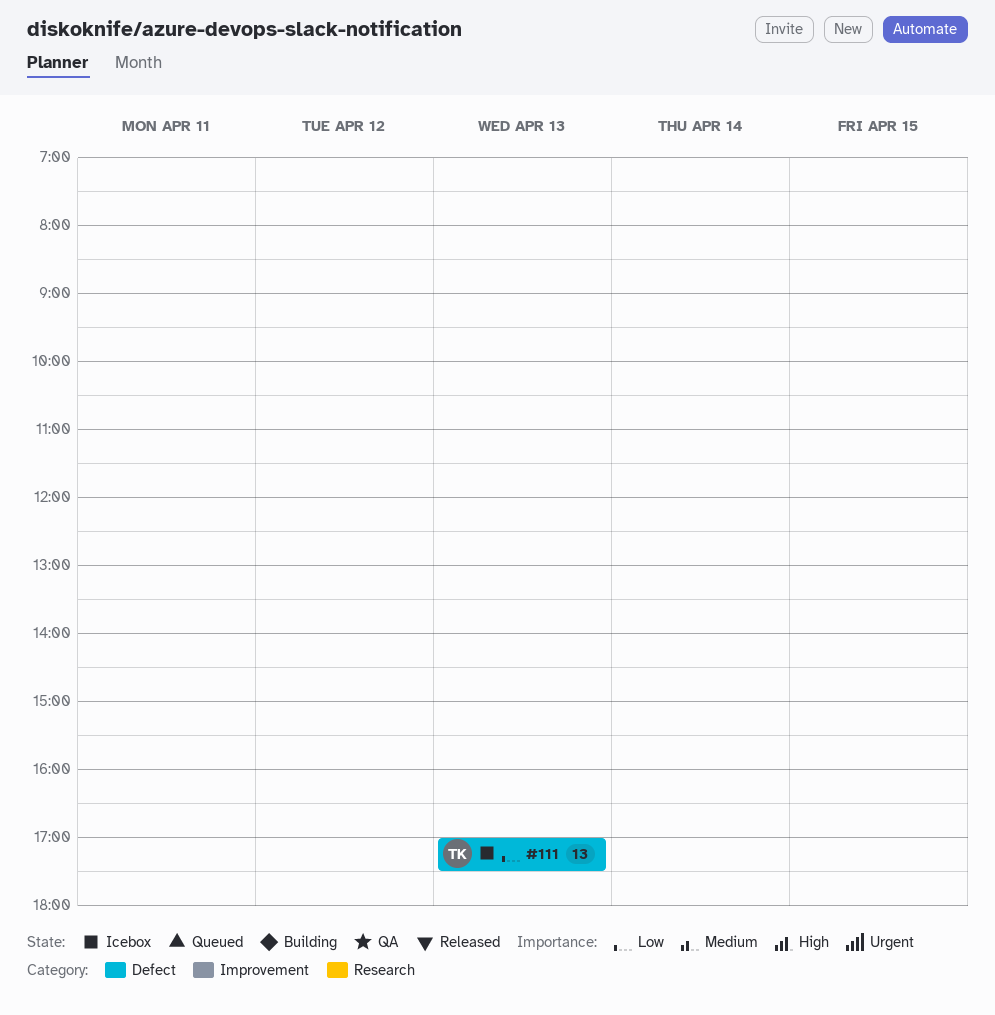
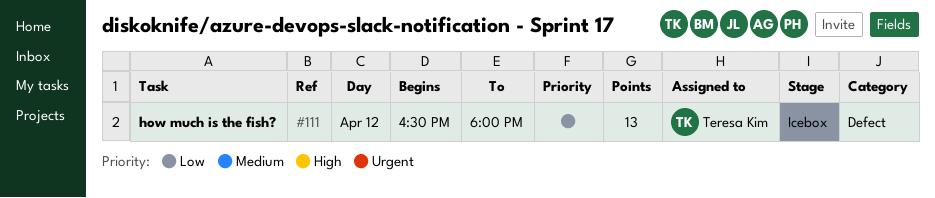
#111, day: Apr 13 -> Apr 12
#111, begins: 17:00 -> 16:30
#111, ends: 17:30 -> 18:00

